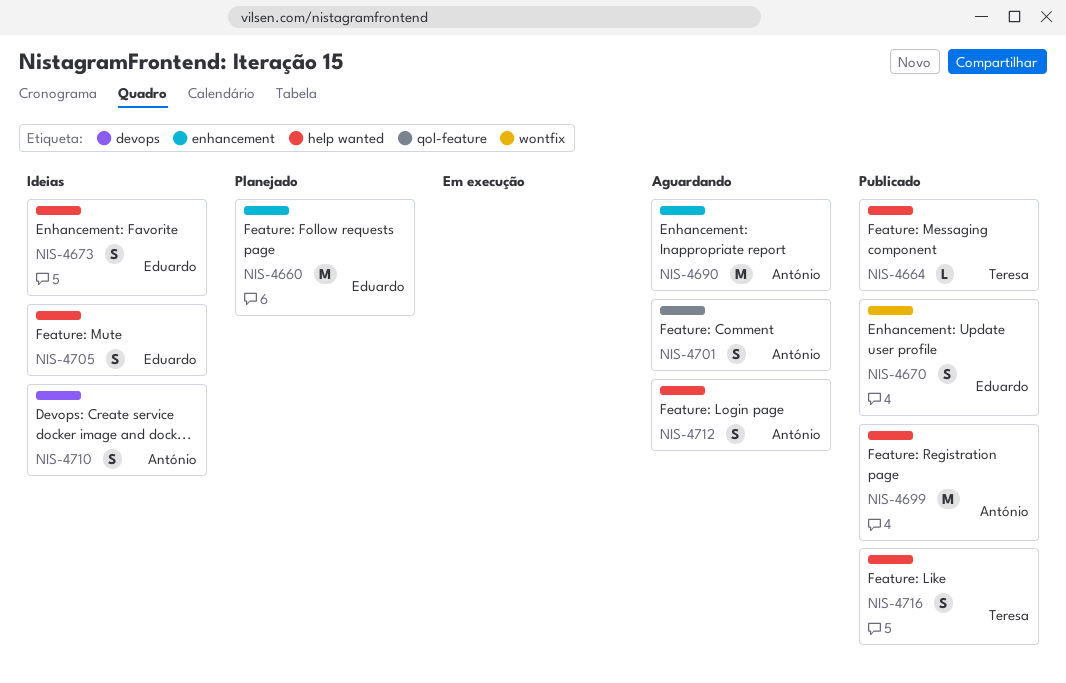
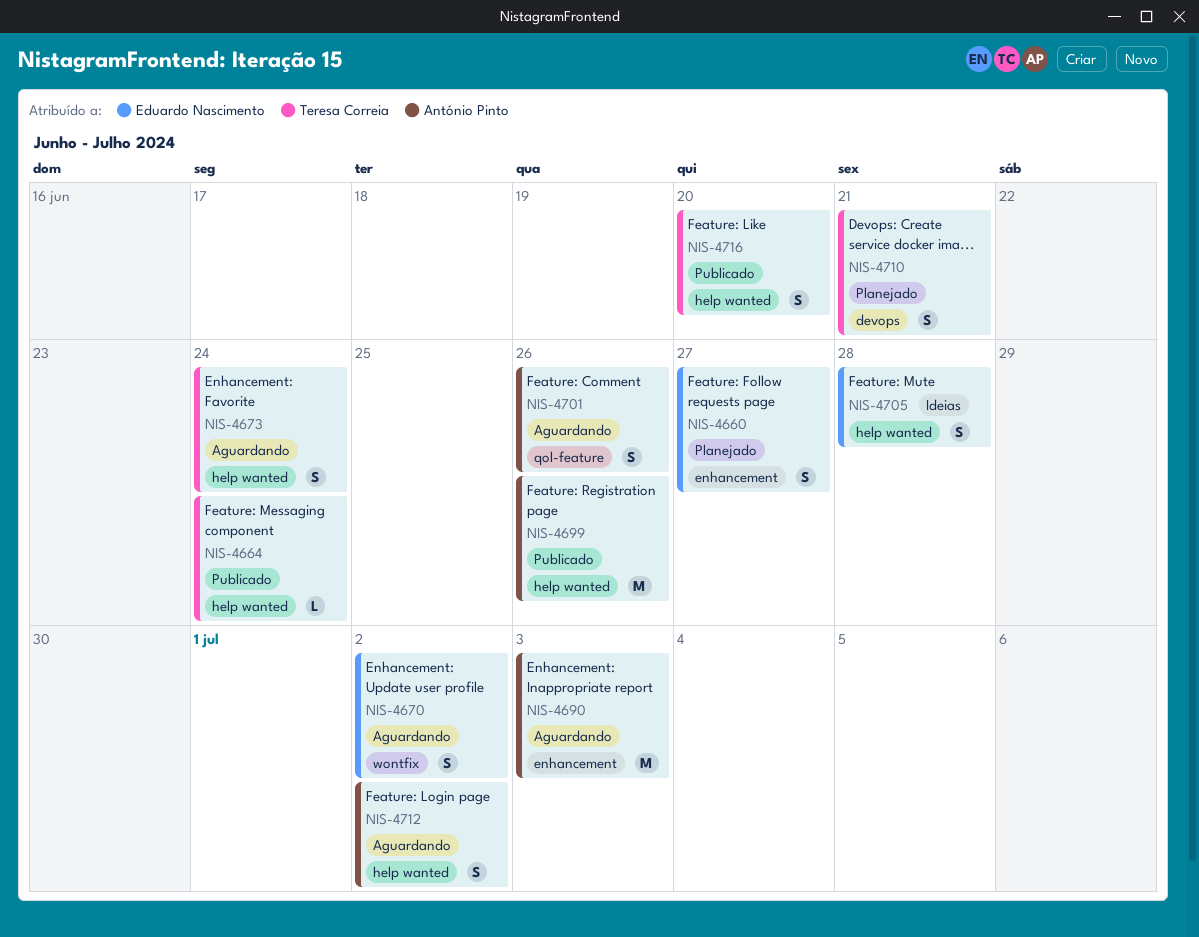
NIS-4660, estimate: M -> S
NIS-4670, status: Publicado -> Aguardando
NIS-4673, status: Ideias -> Aguardando
NIS-4673, owner: Eduardo Nascimento -> Teresa Correia
NIS-4710, status: Ideias -> Planejado
NIS-4710, owner: António Pinto -> Teresa Correia

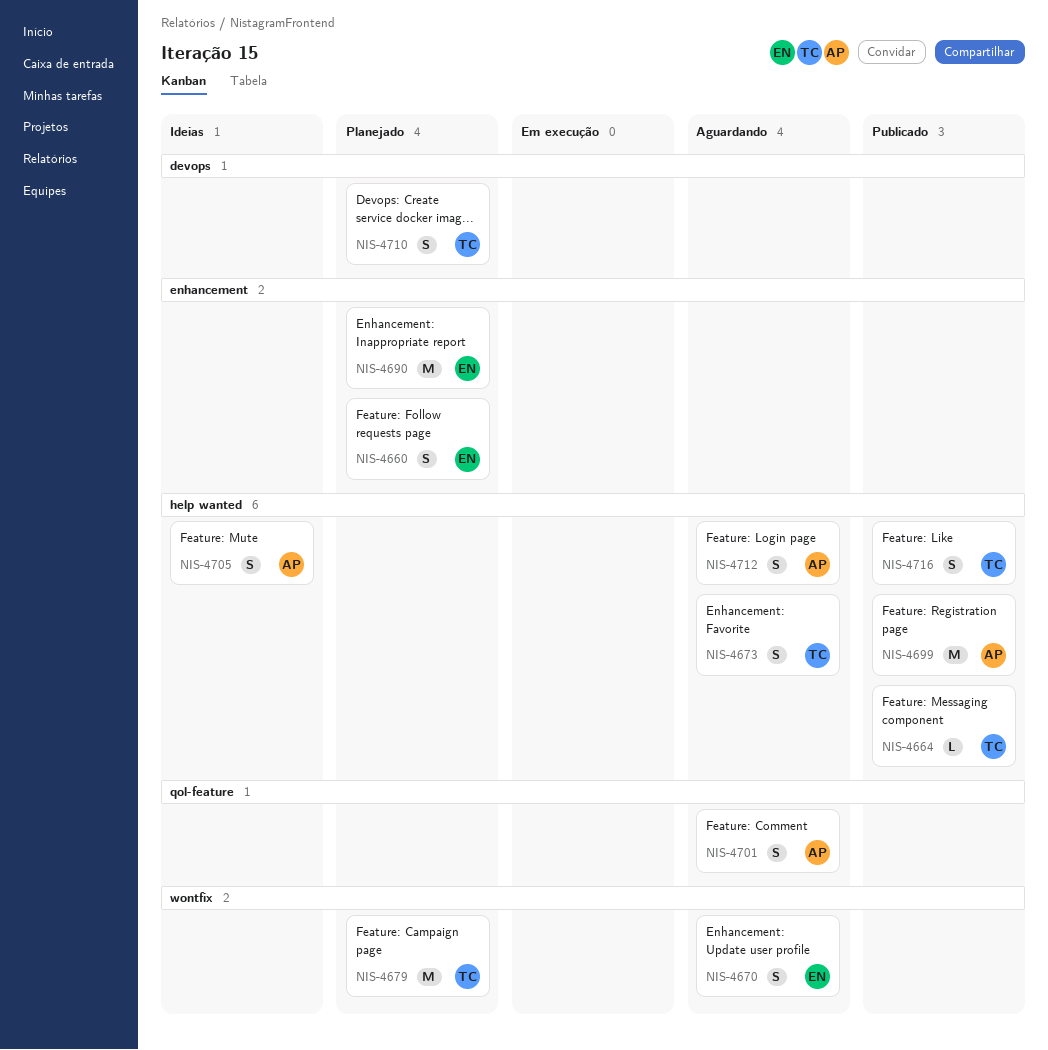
NIS-4679: none -> present
NIS-4690, status: Aguardando -> Planejado
NIS-4690, owner: António Pinto -> Eduardo Nascimento
NIS-4705, owner: Eduardo Nascimento -> António Pinto

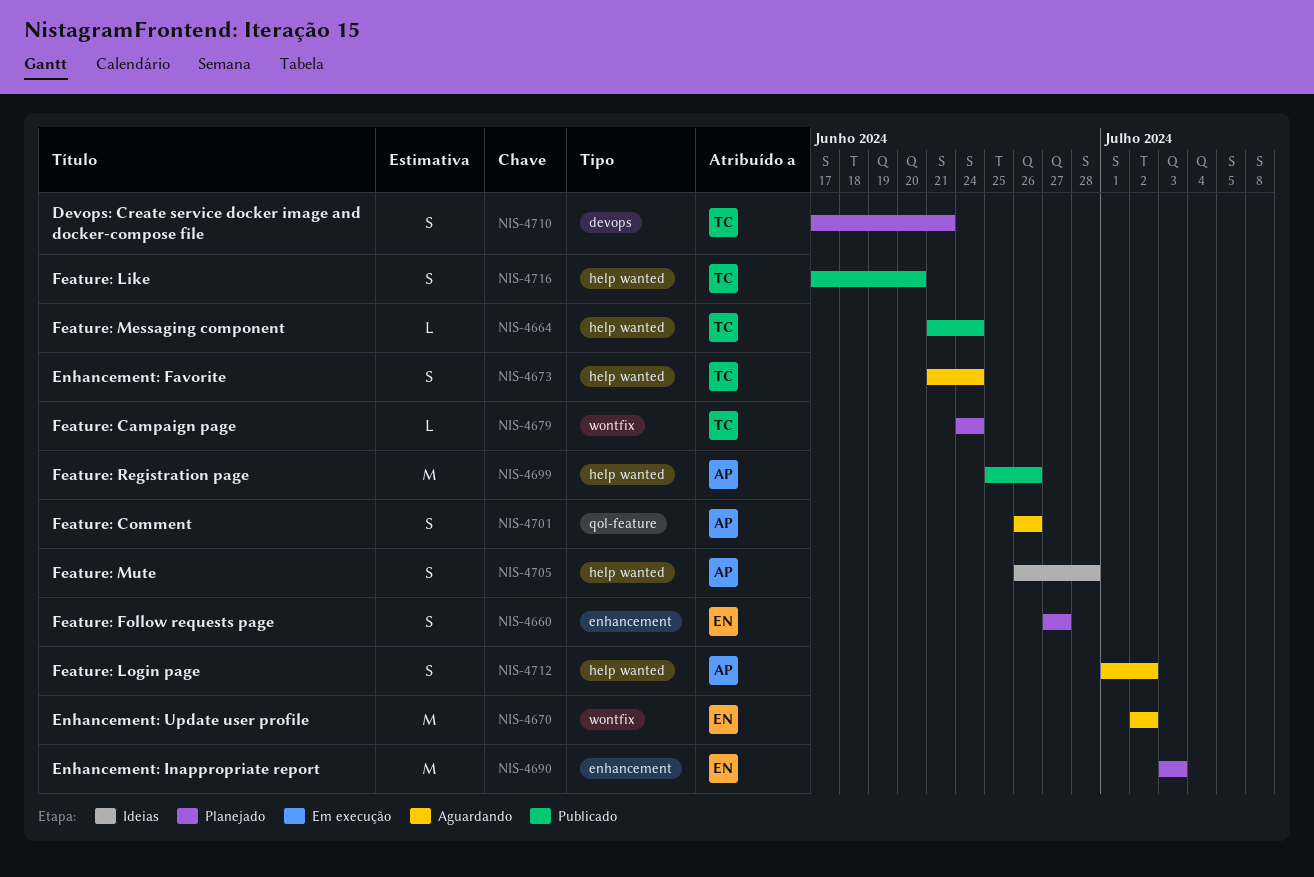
NIS-4670, estimate: S -> M
NIS-4679, estimate: M -> L

